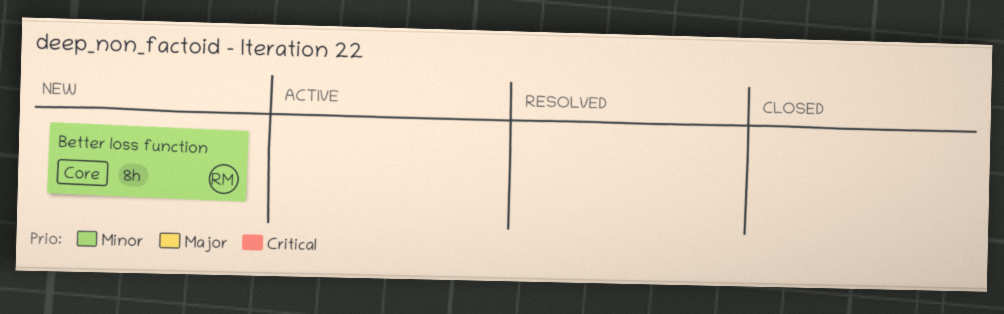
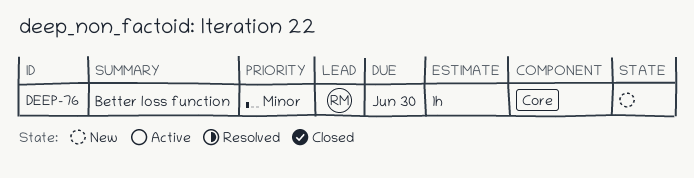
Better loss function, estimate: 8h -> 1h

